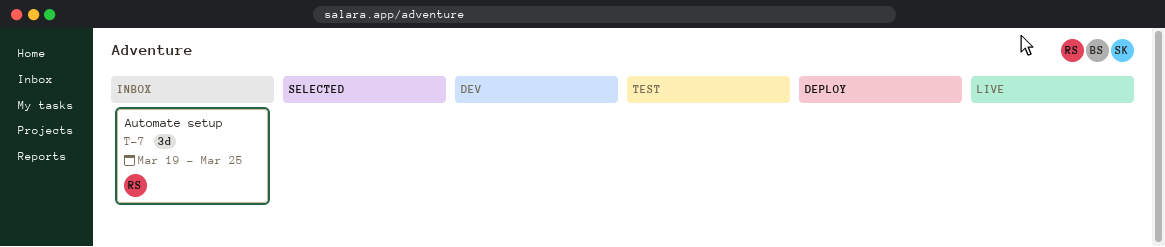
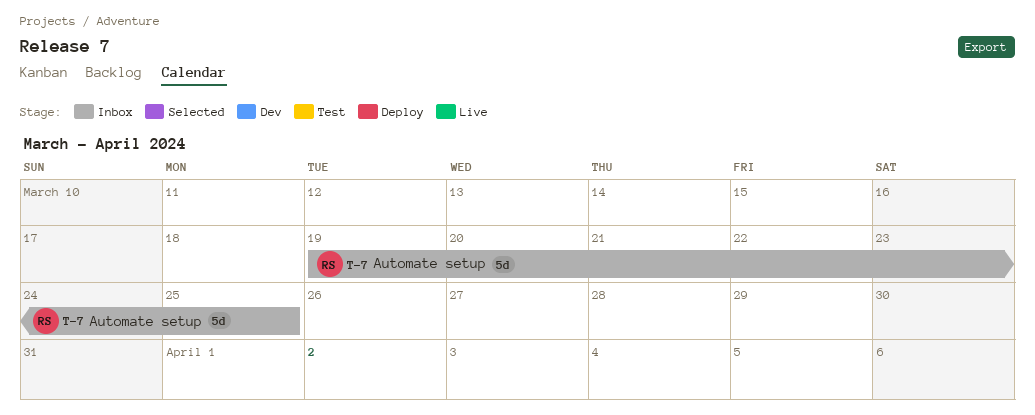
T-7, estimate: 3d -> 5d

